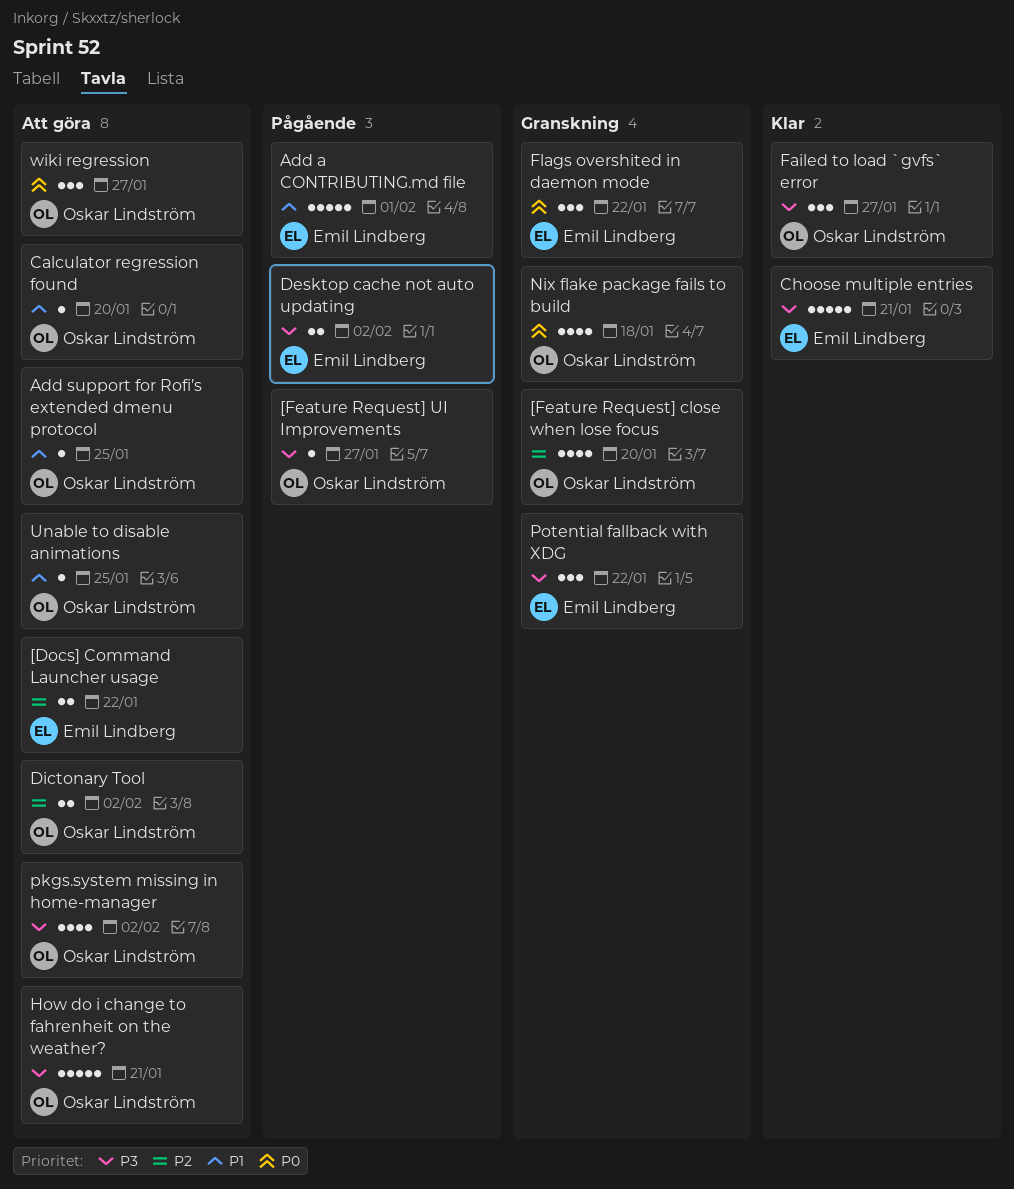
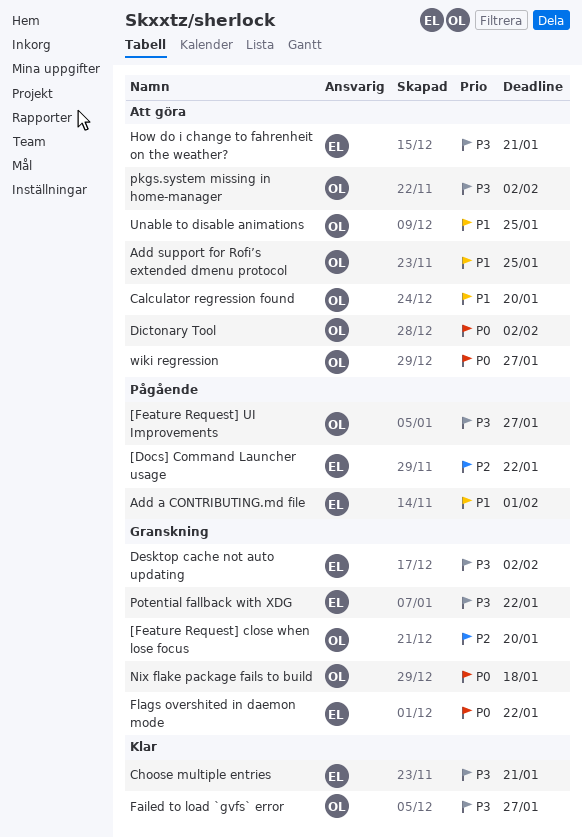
[Docs] Command Launcher usage, status: Att göra -> Pågående
Desktop cache not auto updating, status: Pågående -> Granskning
Dictonary Tool, priority: P2 -> P0
How do i change to fahrenheit on the weather?, owner: Oskar Lindström -> Emil Lindberg

